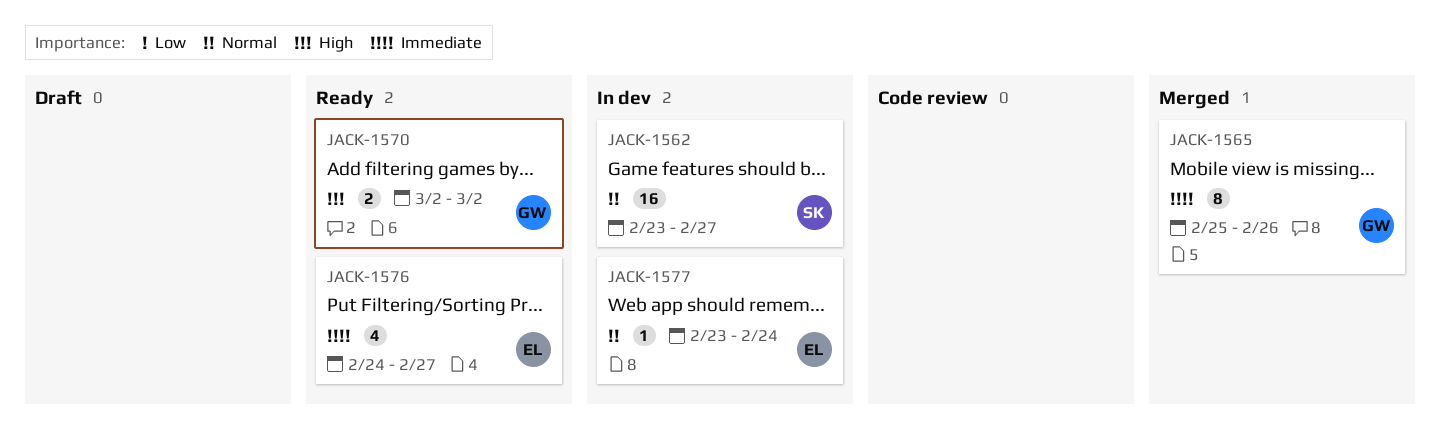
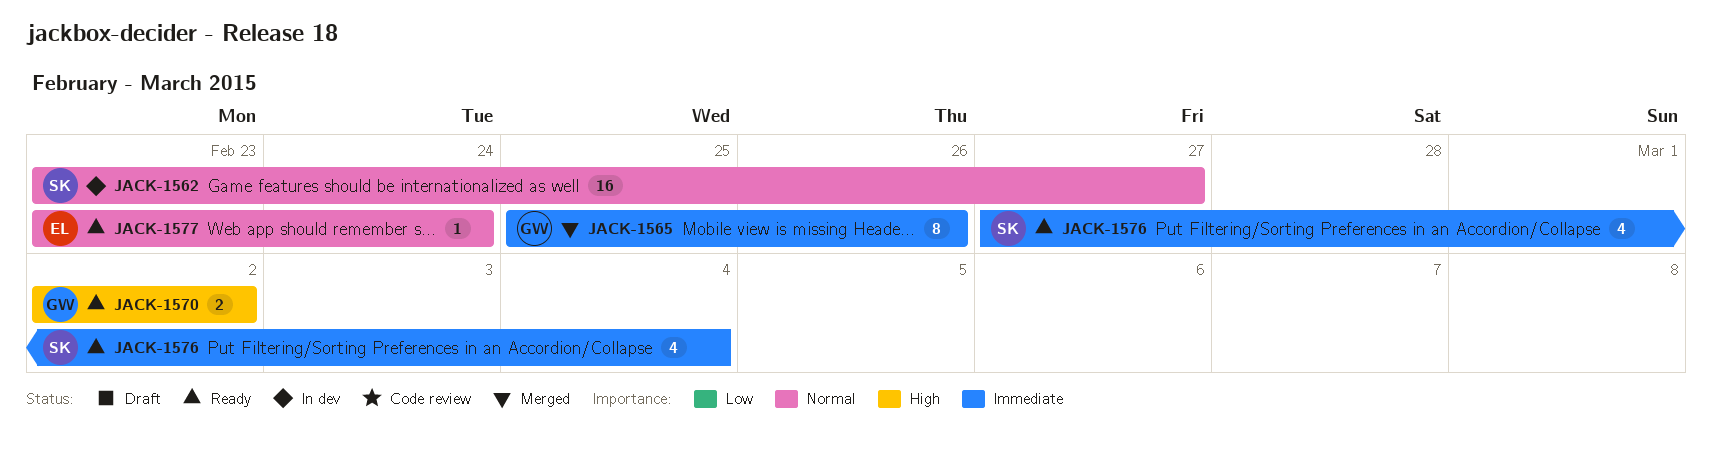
JACK-1576, owner: EL -> SK
JACK-1576, start: Feb 24 -> Feb 27
JACK-1576, due: Feb 27 -> Mar 4
JACK-1577, status: In dev -> Ready

